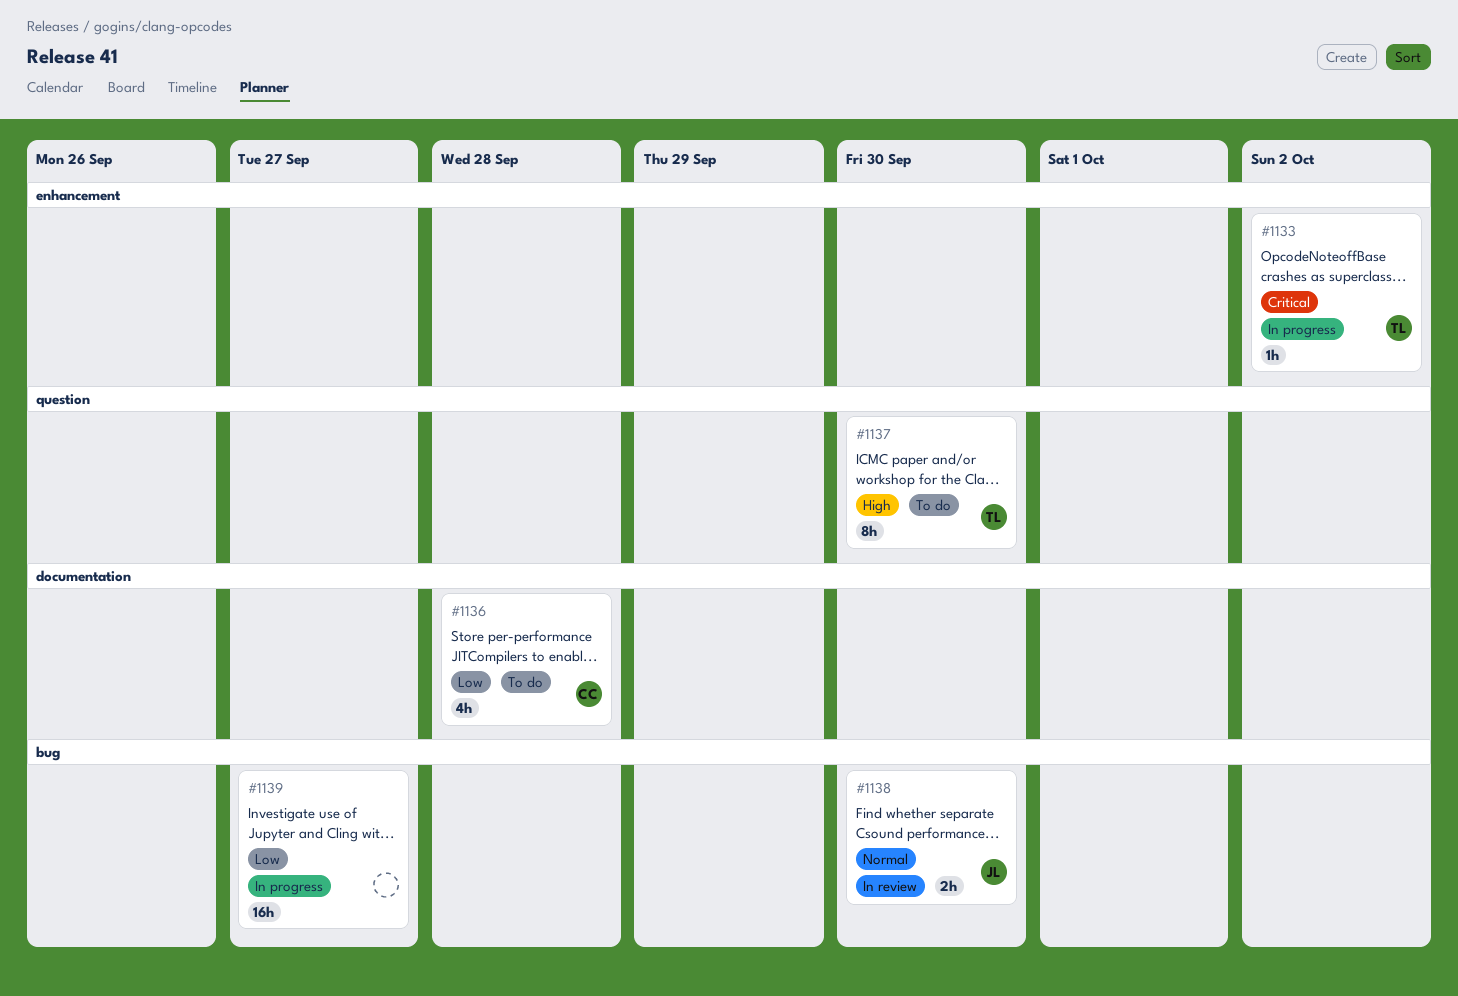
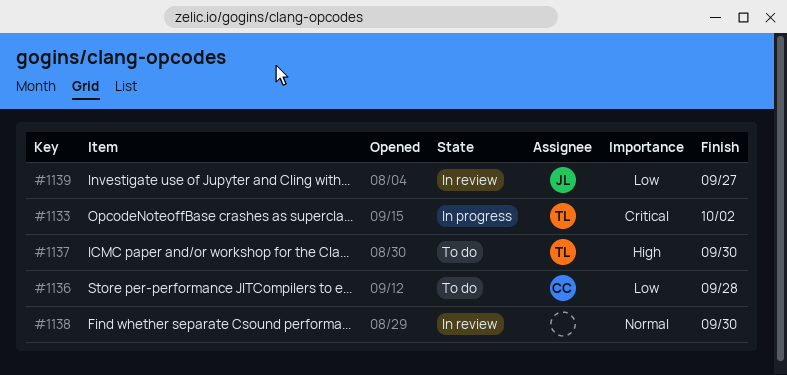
#1138, owner: JL -> none
#1139, status: In progress -> In review
#1139, owner: none -> JL

